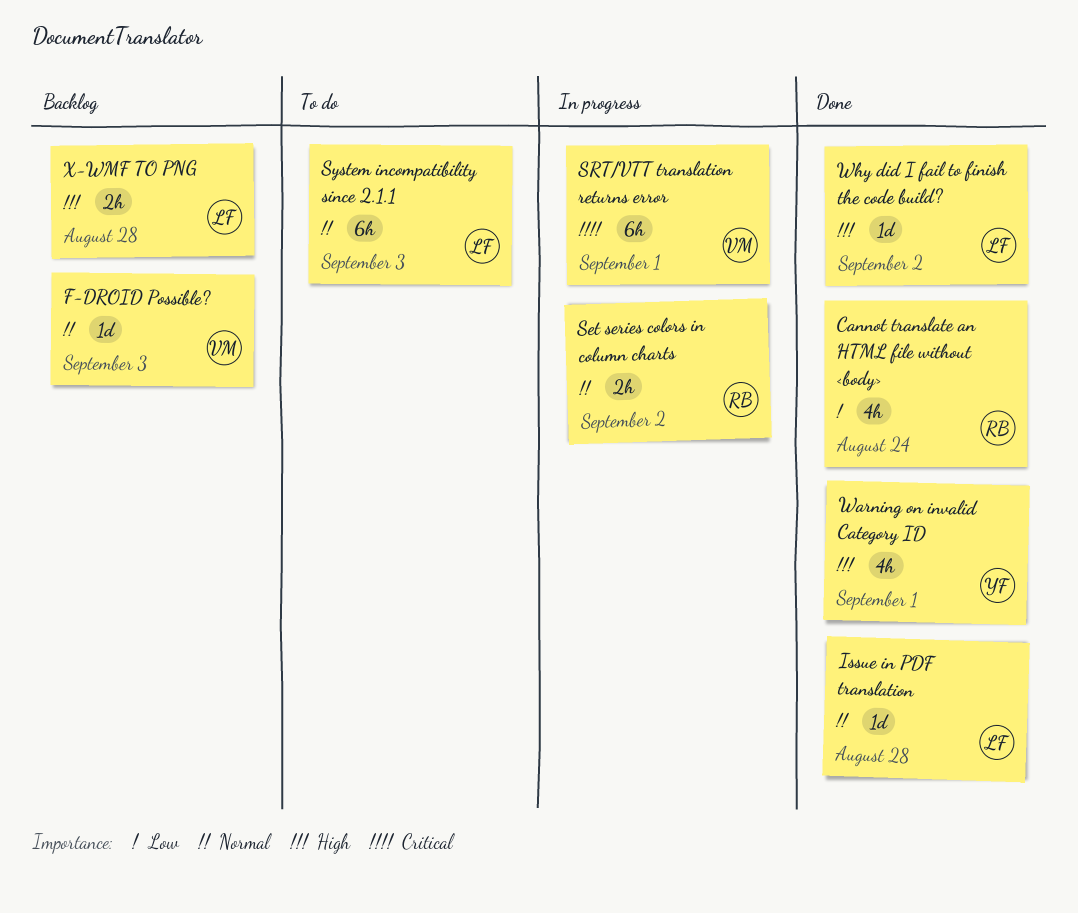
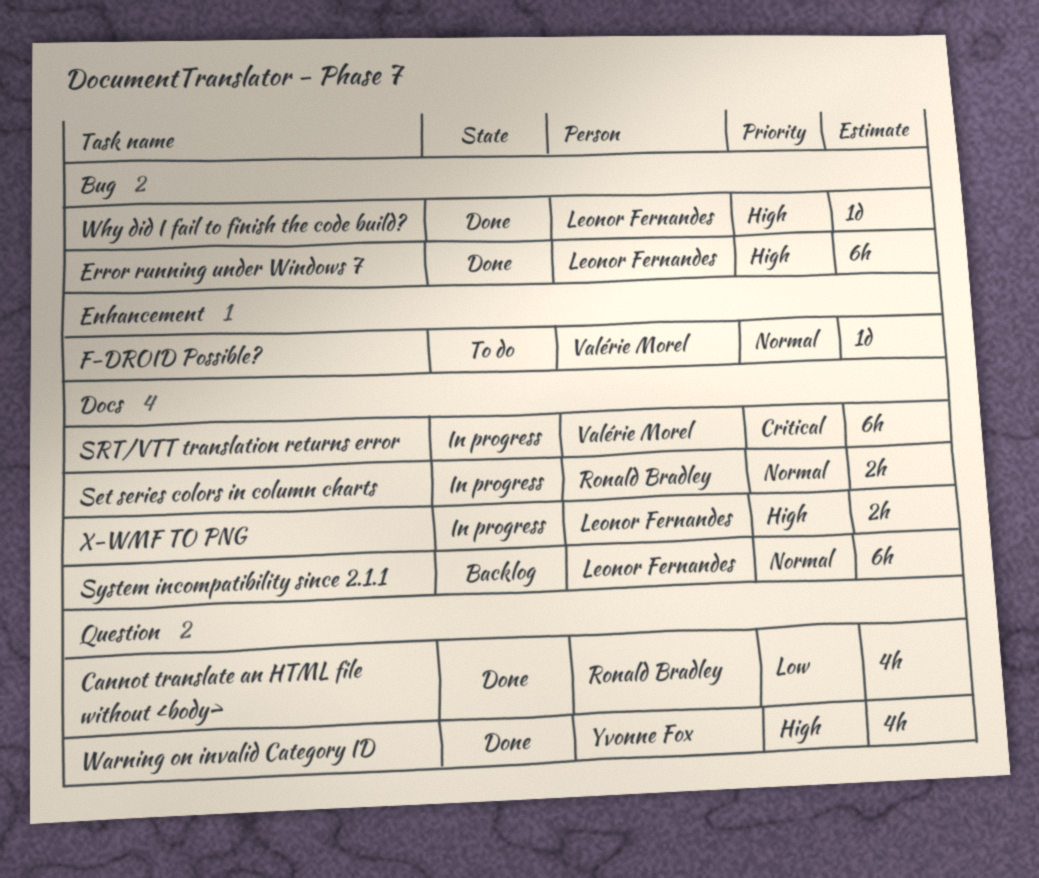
Error running under Windows 7: none -> present
F-DROID Possible?, status: Backlog -> To do
Issue in PDF translation: present -> none
System incompatibility since 2.1.1, status: To do -> Backlog
X-WMF TO PNG, status: Backlog -> In progress

